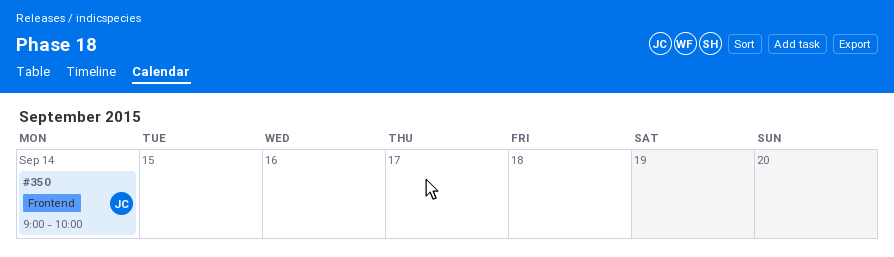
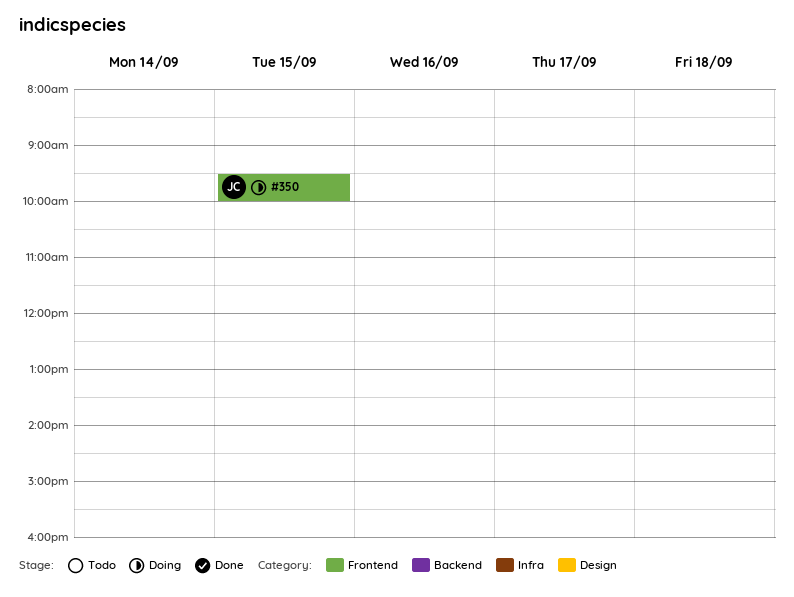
#350, day: Sep 14 -> Sep 15
#350, begins: 09:00 -> 09:30

